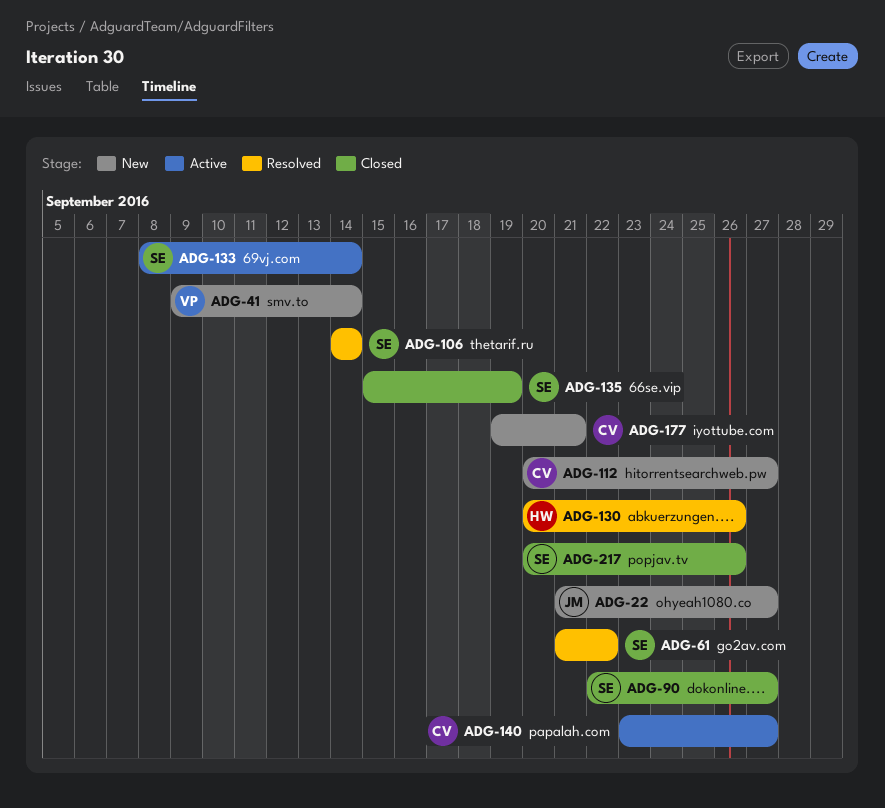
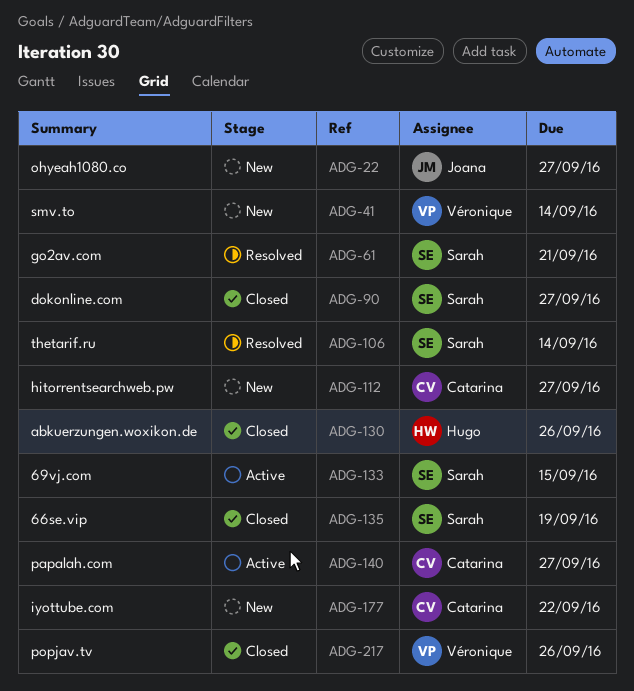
ADG-61, due: Sep 22 -> Sep 21
ADG-130, status: Resolved -> Closed
ADG-133, due: Sep 14 -> Sep 15
ADG-177, due: Sep 21 -> Sep 22
ADG-217, owner: Sarah -> Véronique

